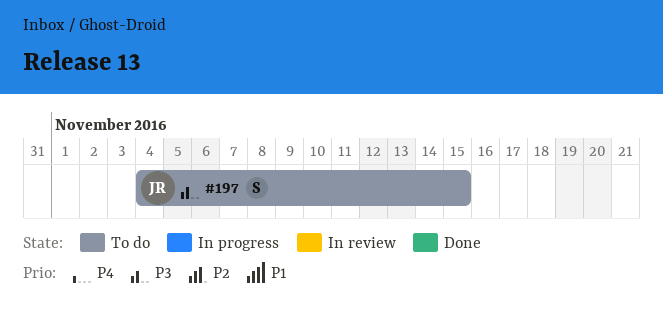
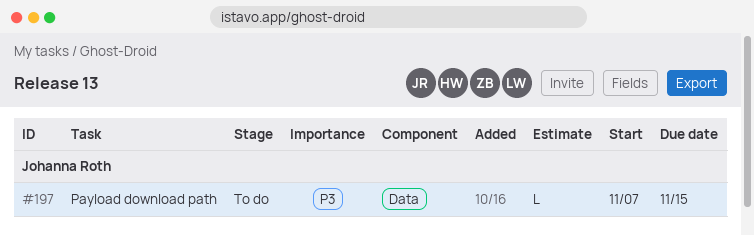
#197, estimate: S -> L
#197, start: Nov 4 -> Nov 7

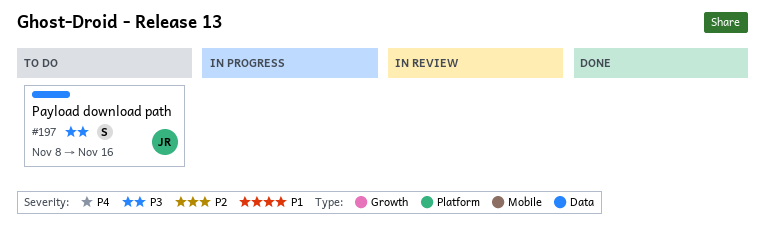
#197, estimate: L -> S
#197, start: Nov 7 -> Nov 8
#197, due: Nov 15 -> Nov 16

